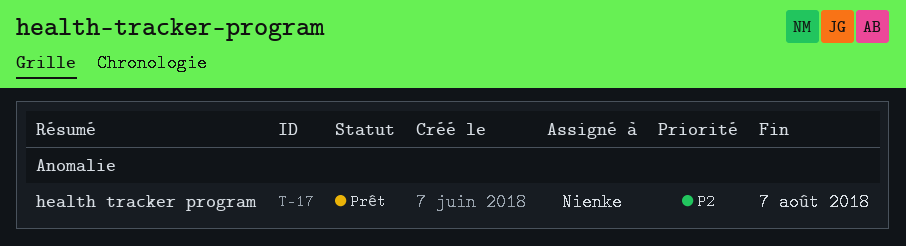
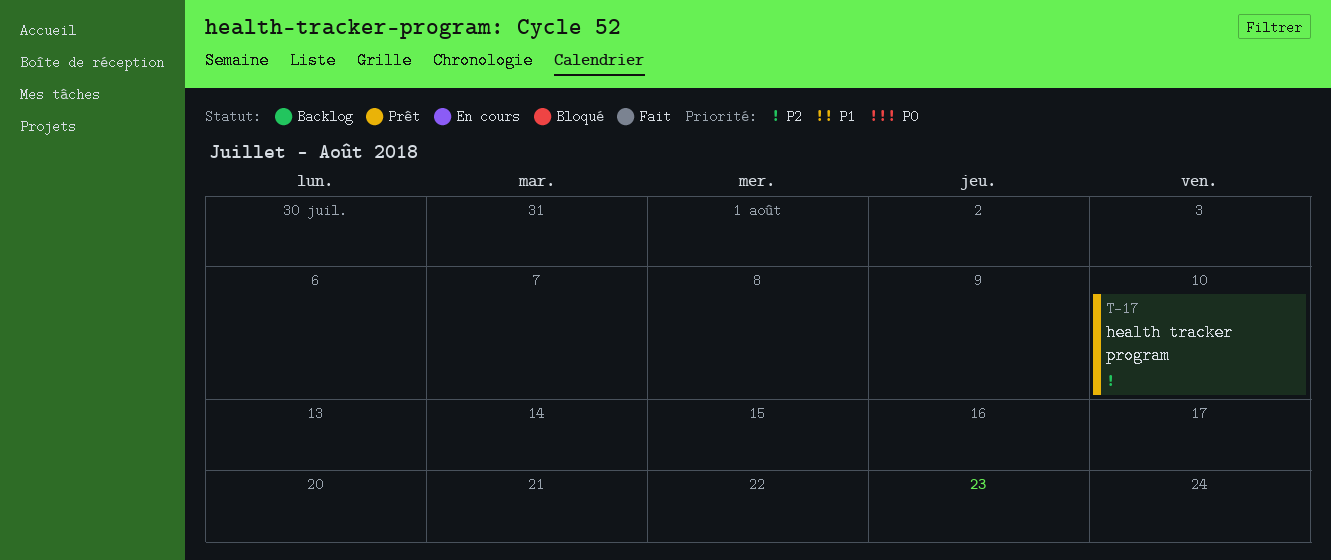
T-17, due: Aug 7 -> Aug 10

